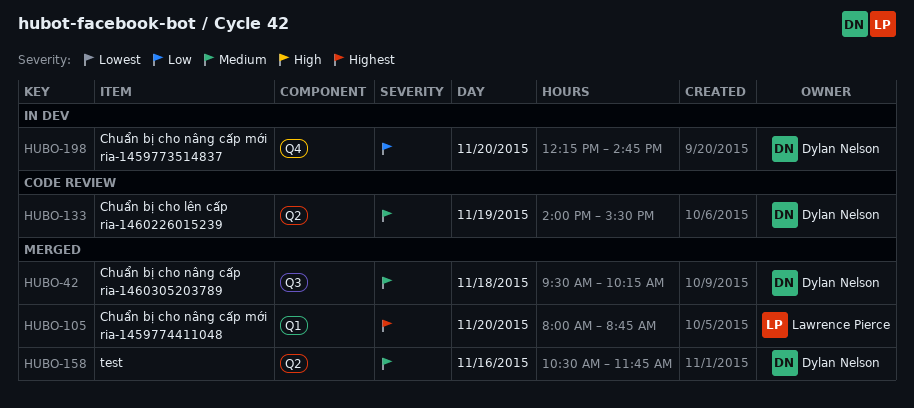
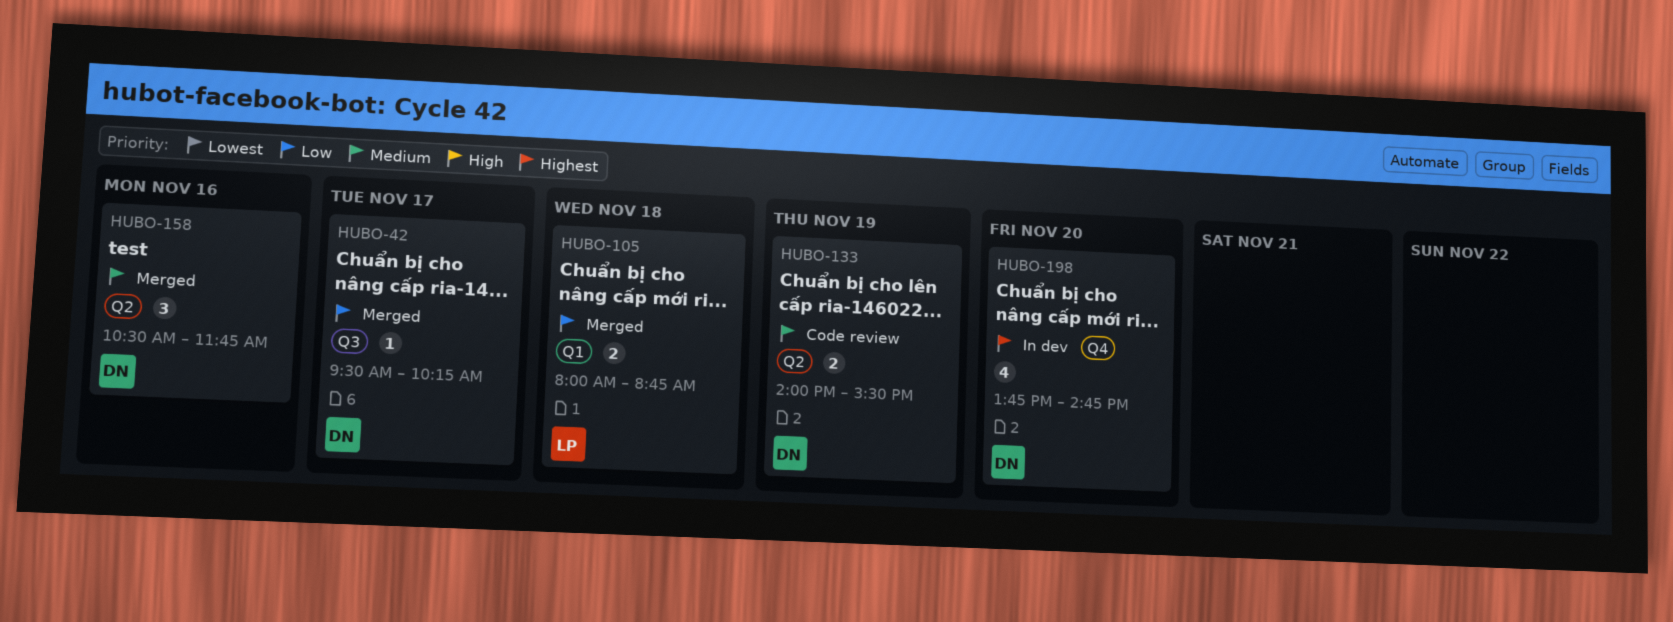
HUBO-42, priority: Medium -> Low
HUBO-42, day: Nov 18 -> Nov 17
HUBO-105, priority: Highest -> Low
HUBO-105, day: Nov 20 -> Nov 18
HUBO-198, priority: Low -> Highest
HUBO-198, begins: 12:15 -> 13:45

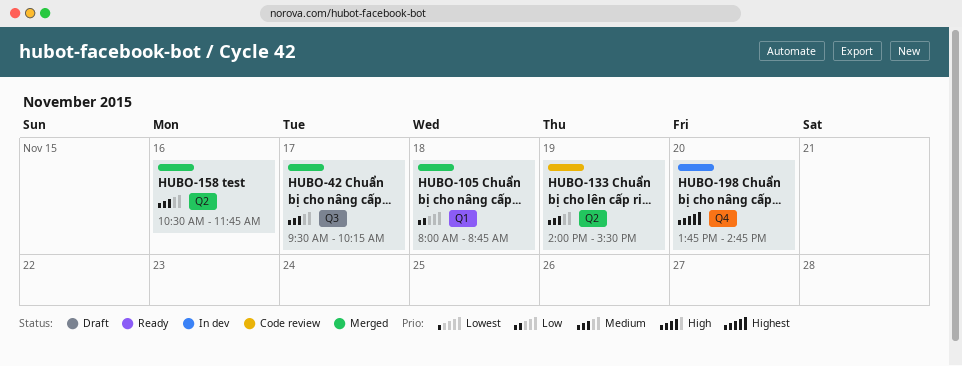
HUBO-42, priority: Low -> Medium

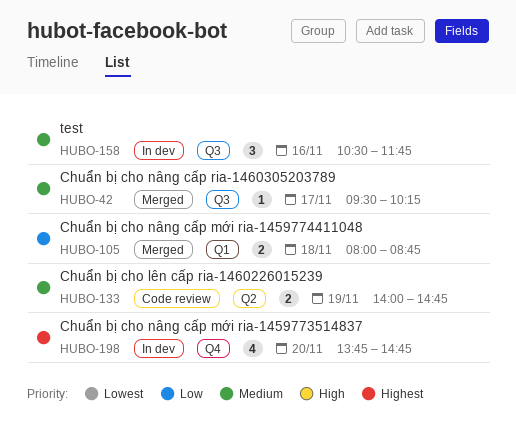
HUBO-133, ends: 15:30 -> 14:45
HUBO-158, status: Merged -> In dev
HUBO-158, label: Q2 -> Q3

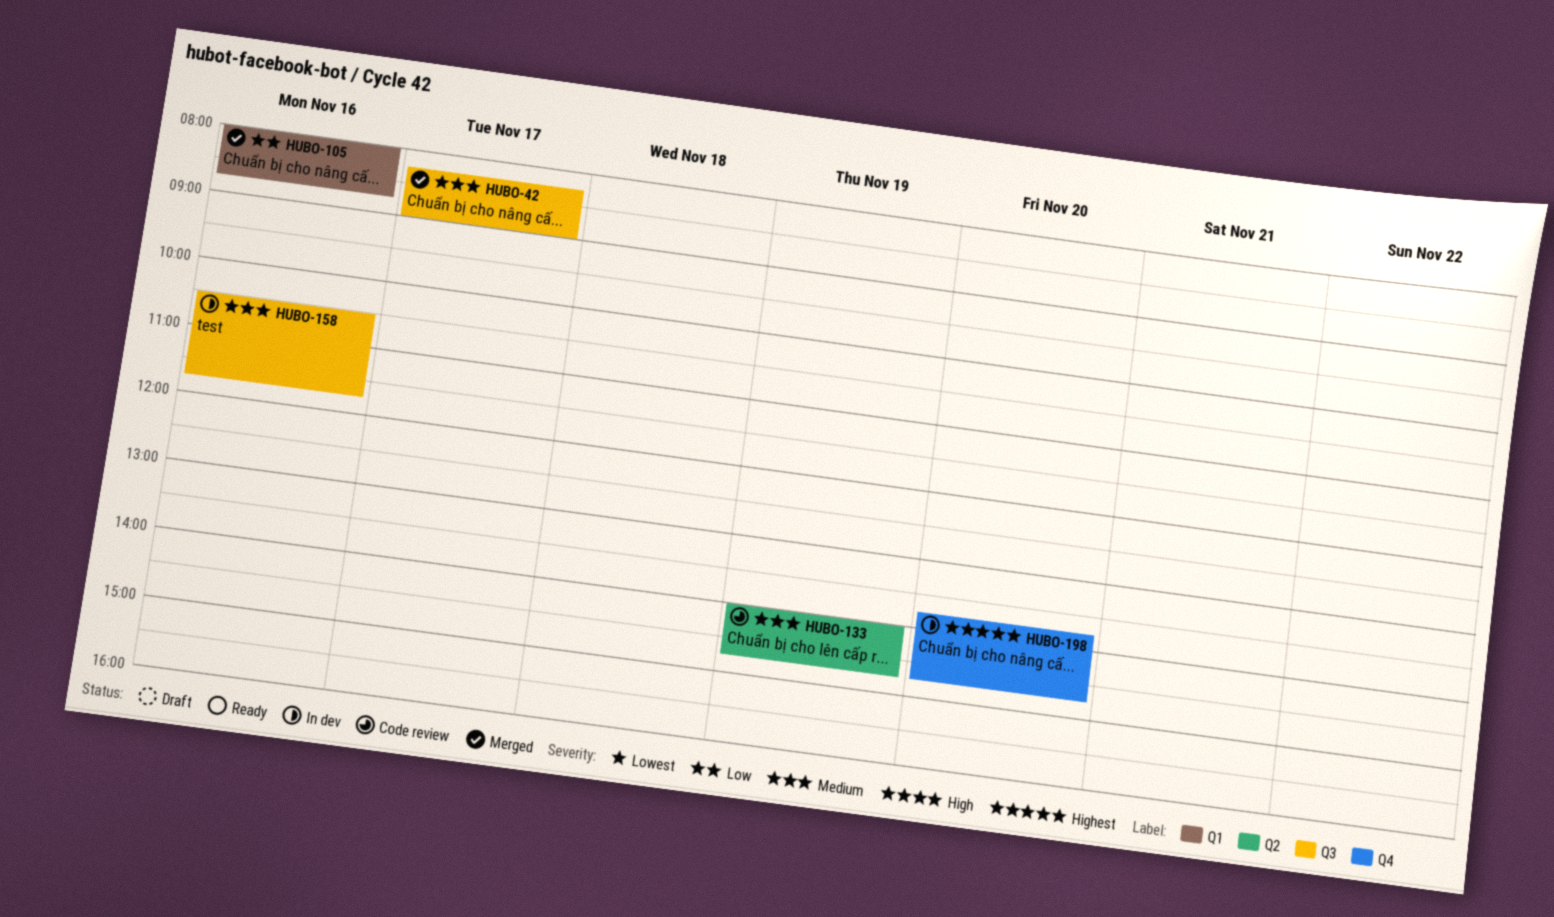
HUBO-42, begins: 09:30 -> 08:15
HUBO-42, ends: 10:15 -> 09:00
HUBO-105, day: Nov 18 -> Nov 16

